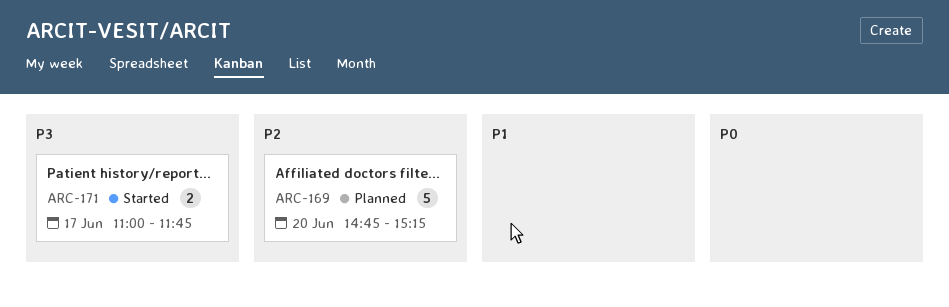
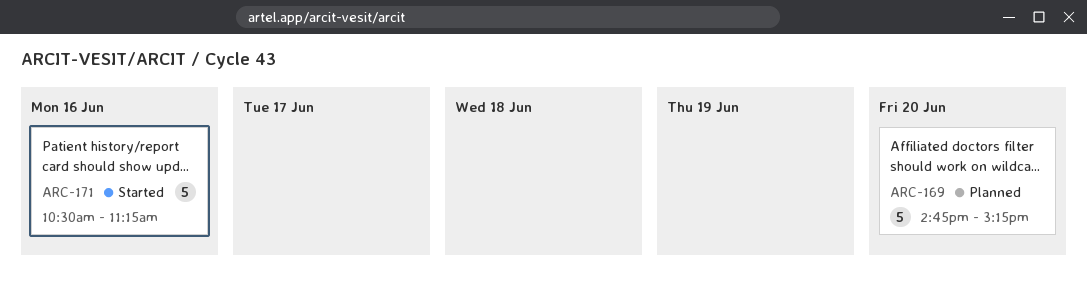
ARC-171, estimate: 2 -> 5
ARC-171, day: Jun 17 -> Jun 16
ARC-171, begins: 11:00 -> 10:30
ARC-171, ends: 11:45 -> 11:15

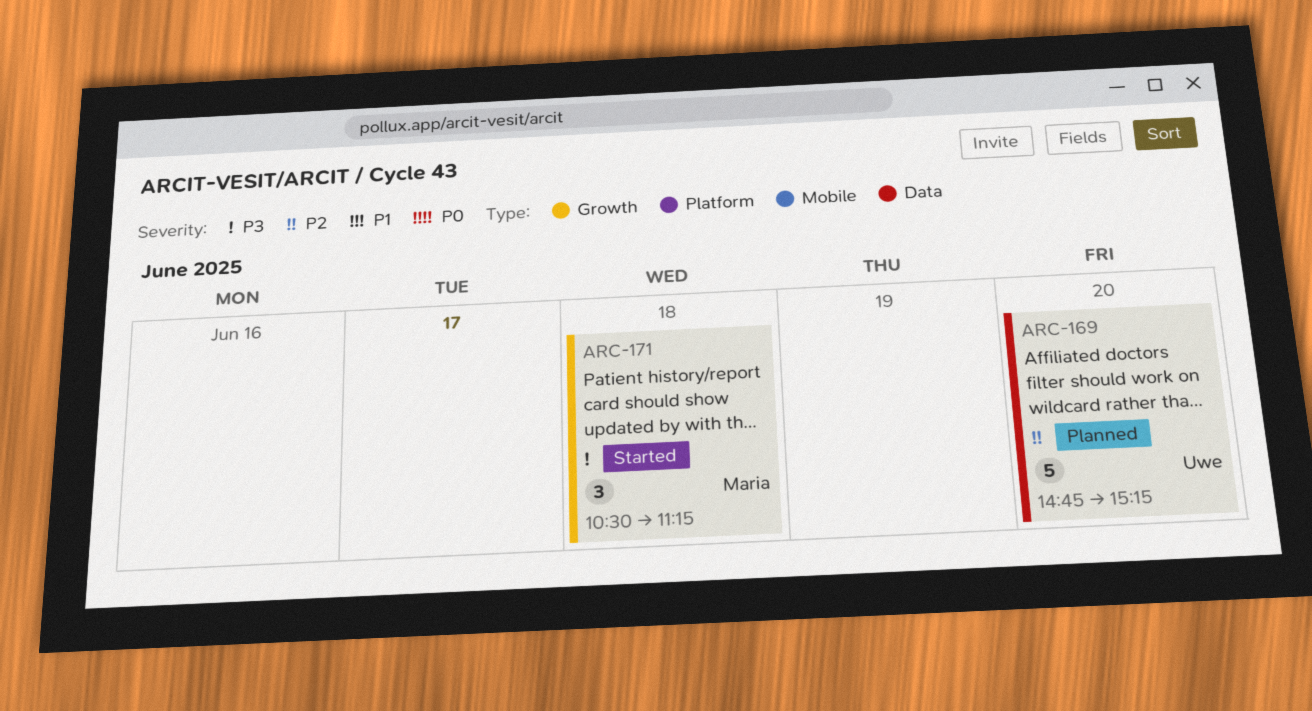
ARC-171, estimate: 5 -> 3
ARC-171, day: Jun 16 -> Jun 18

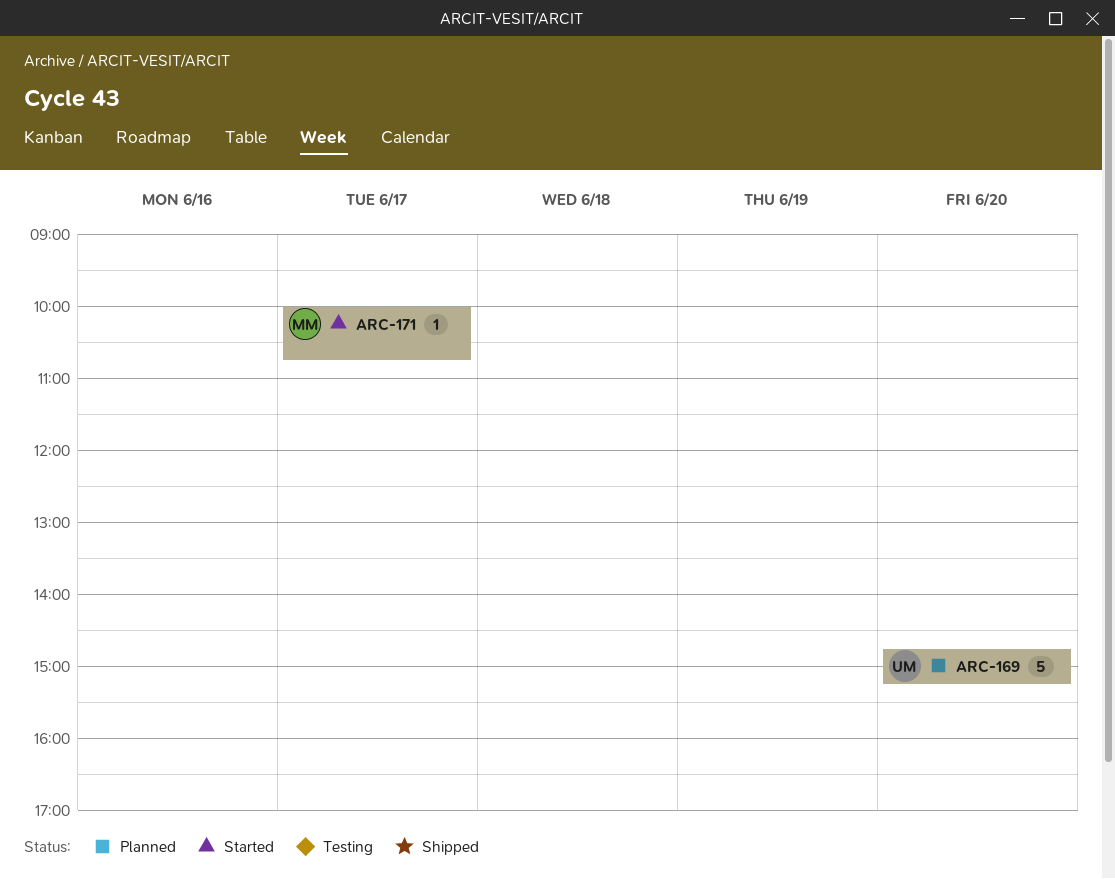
ARC-171, estimate: 3 -> 1
ARC-171, day: Jun 18 -> Jun 17
ARC-171, begins: 10:30 -> 10:00
ARC-171, ends: 11:15 -> 10:45

